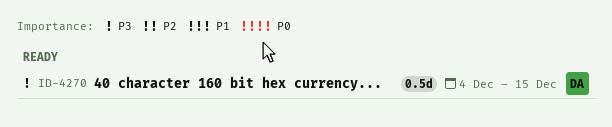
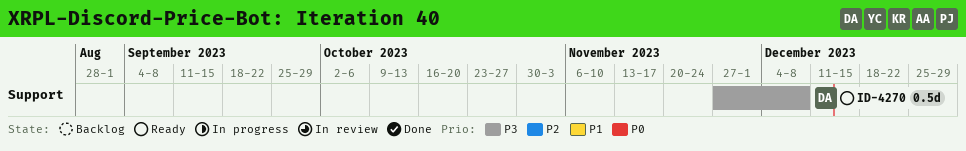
ID-4270, start: Dec 4 -> Nov 27
ID-4270, due: Dec 15 -> Dec 8

